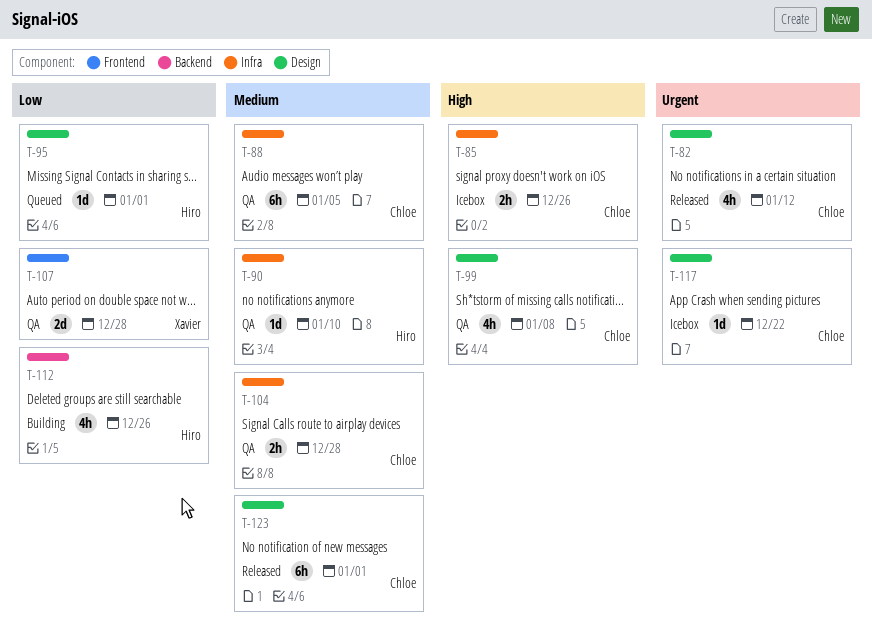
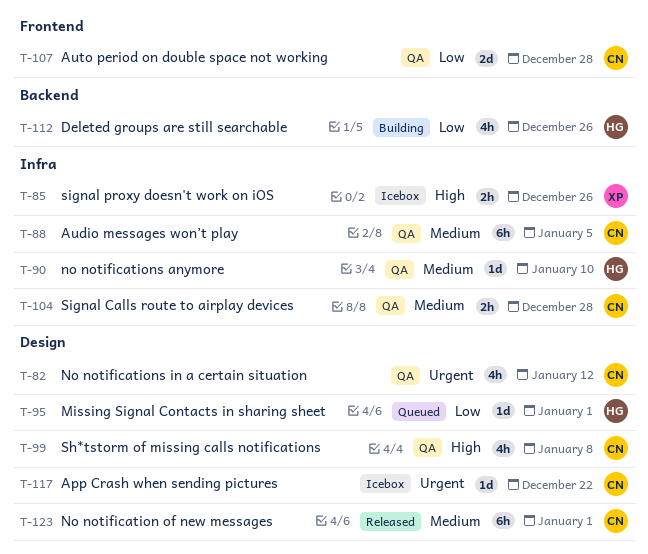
T-82, status: Released -> QA
T-85, owner: Chloe -> Xavier
T-107, owner: Xavier -> Chloe

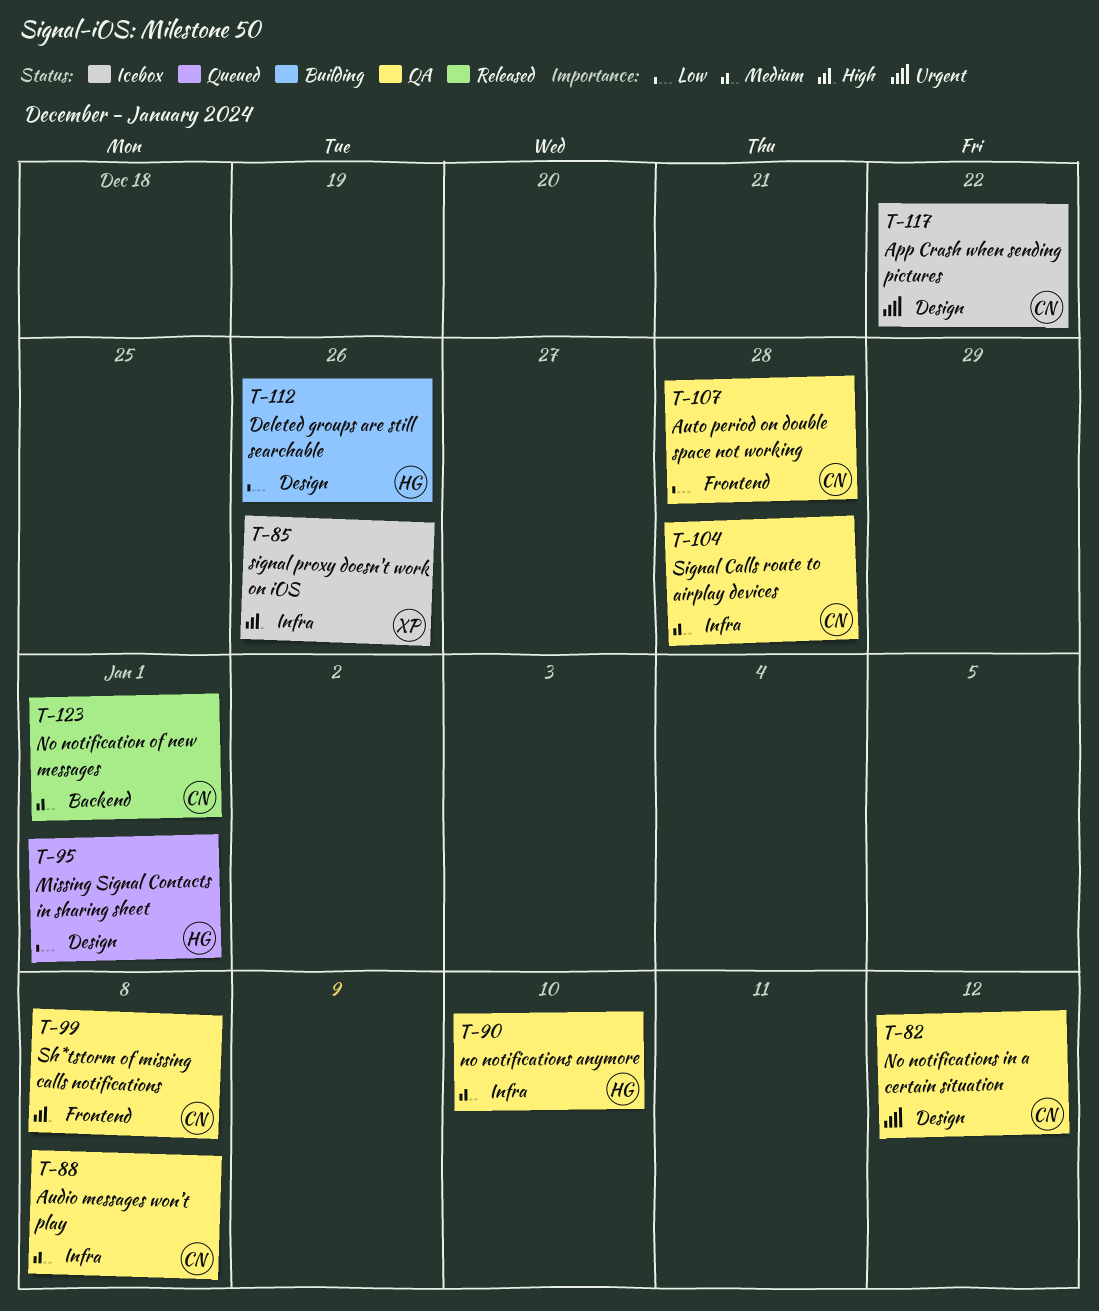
T-88, due: Jan 5 -> Jan 8
T-99, label: Design -> Frontend
T-112, label: Backend -> Design
T-123, label: Design -> Backend

